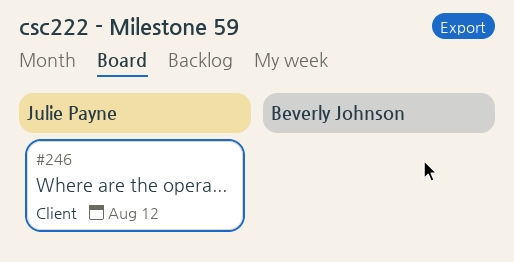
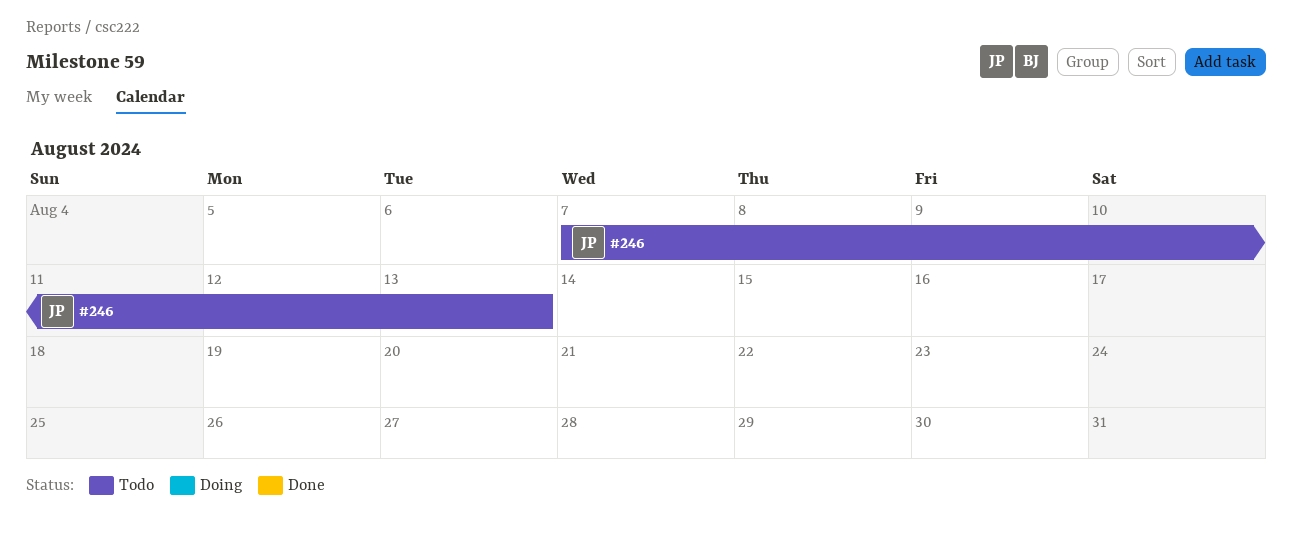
#246, due: Aug 12 -> Aug 13

